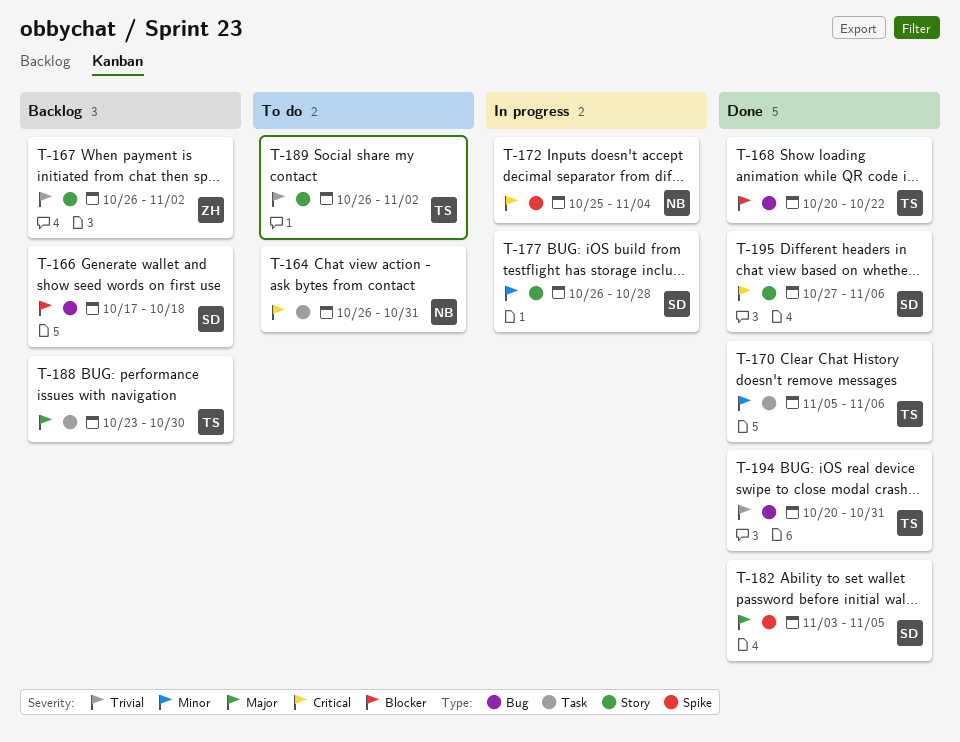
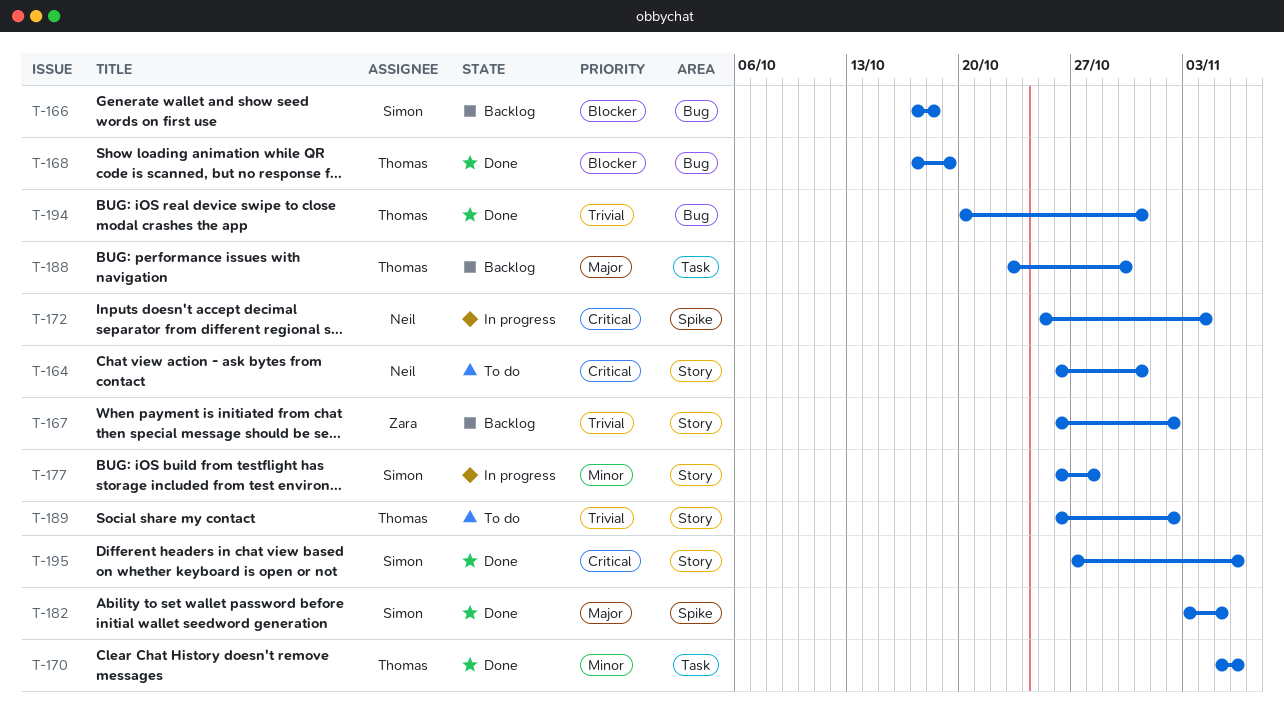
T-164, label: Task -> Story
T-168, start: Oct 20 -> Oct 17
T-168, due: Oct 22 -> Oct 19

